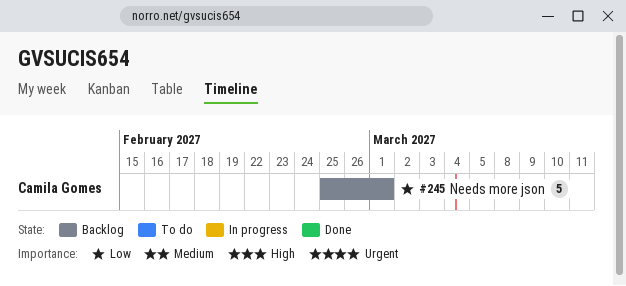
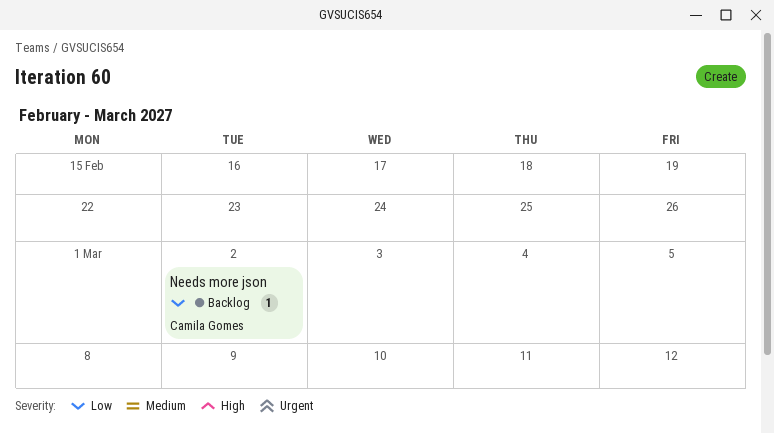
Needs more json, estimate: 5 -> 1
Needs more json, due: Mar 1 -> Mar 2

